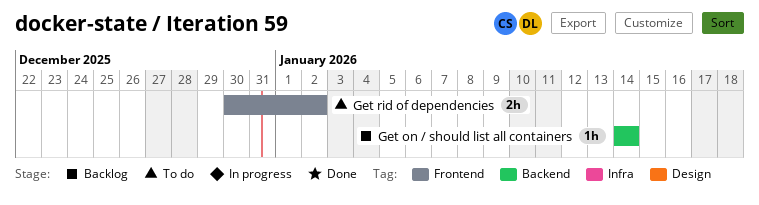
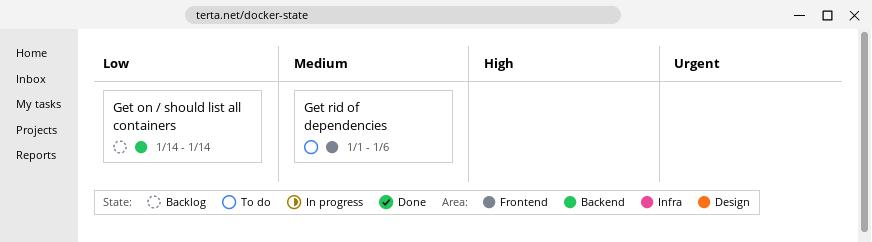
Get rid of dependencies, start: Dec 30 -> Jan 1
Get rid of dependencies, due: Jan 2 -> Jan 6

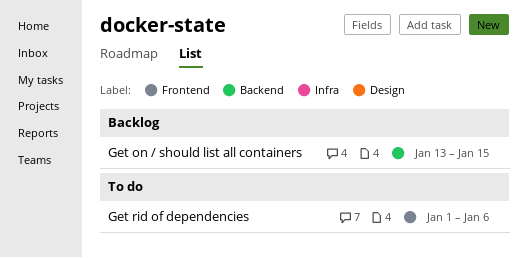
Get on / should list all containers, start: Jan 14 -> Jan 13
Get on / should list all containers, due: Jan 14 -> Jan 15

